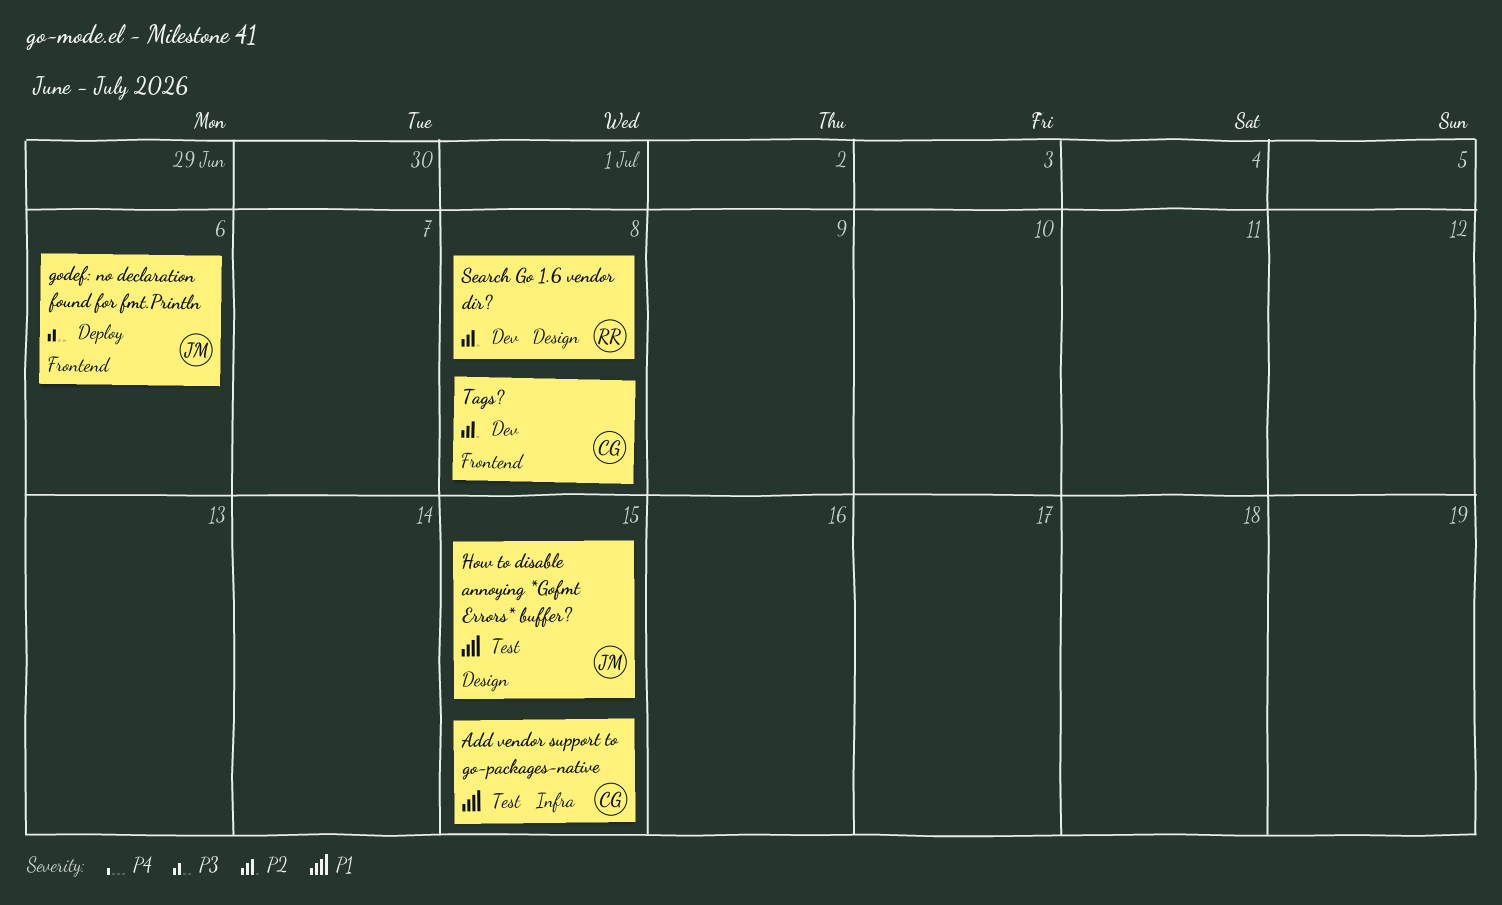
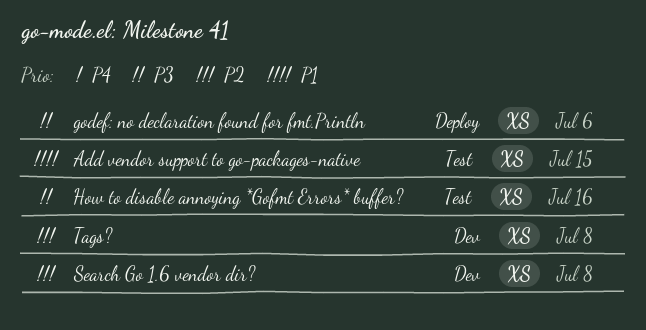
How to disable annoying *Gofmt Errors* buffer?, priority: P1 -> P3
How to disable annoying *Gofmt Errors* buffer?, due: Jul 15 -> Jul 16

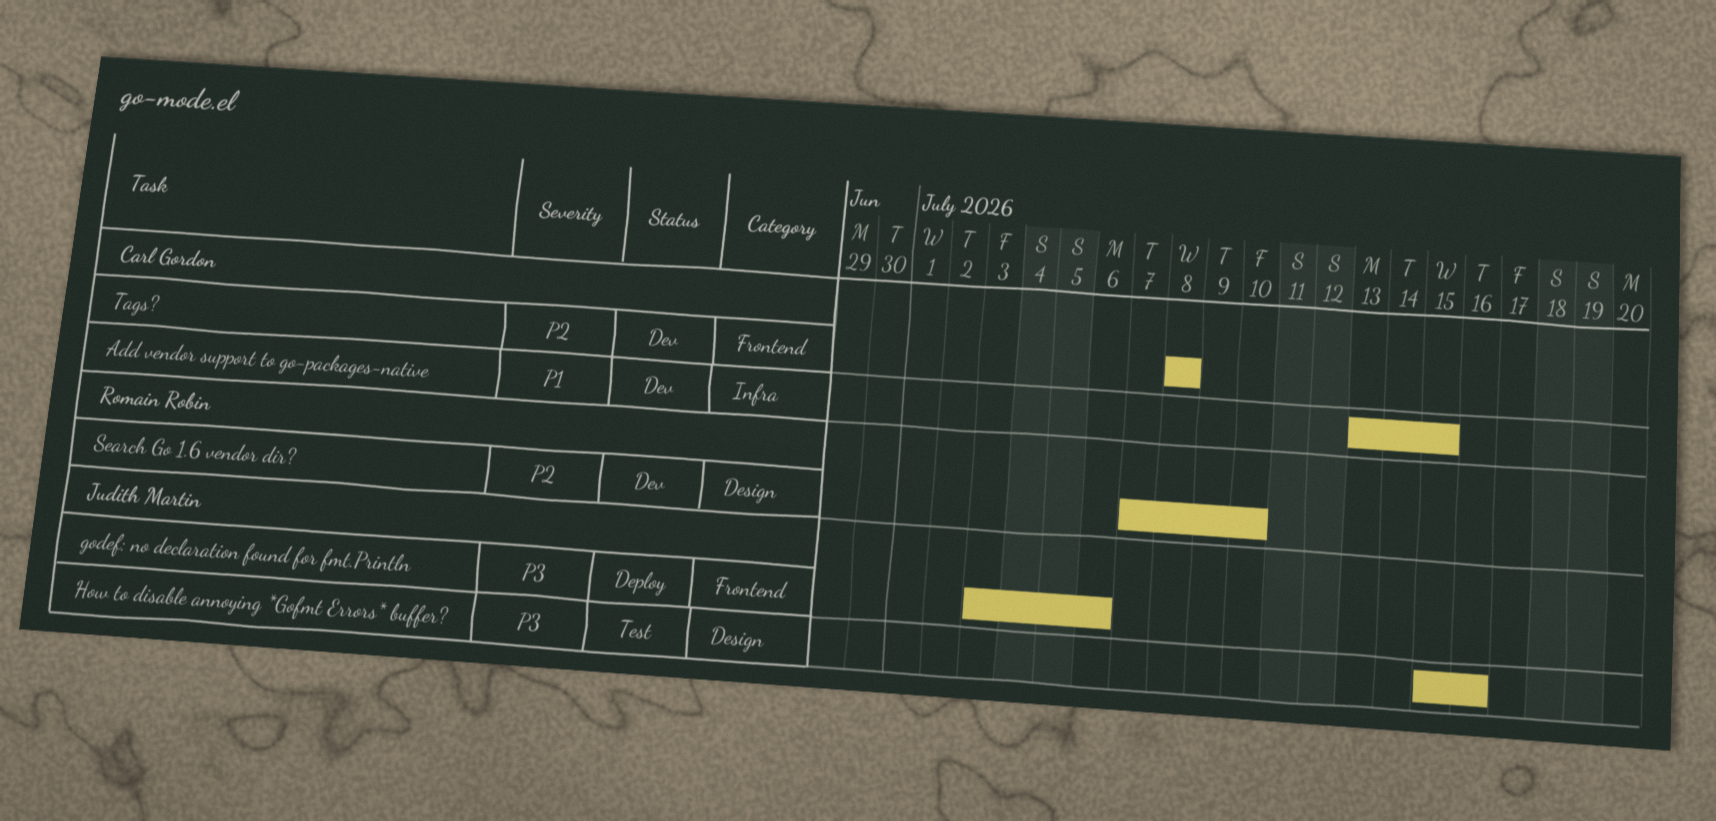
Add vendor support to go-packages-native, status: Test -> Dev
Search Go 1.6 vendor dir?, due: Jul 8 -> Jul 10

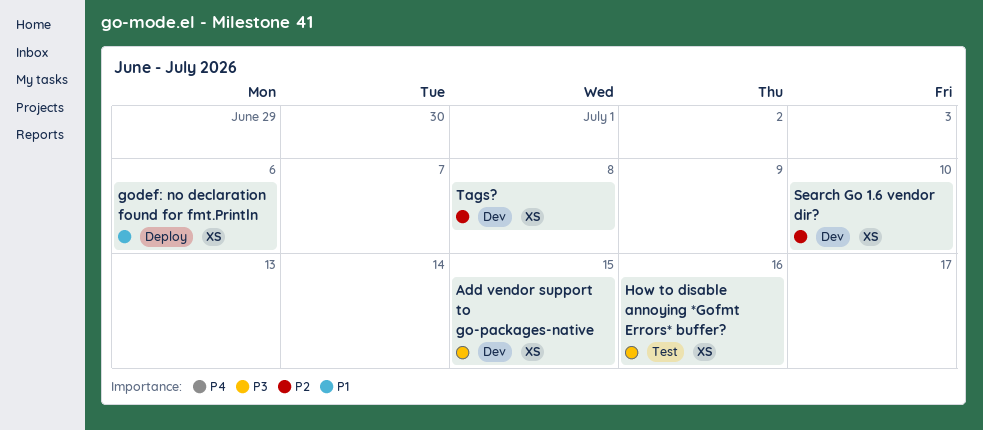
Add vendor support to go-packages-native, priority: P1 -> P3
godef: no declaration found for fmt.Println, priority: P3 -> P1

